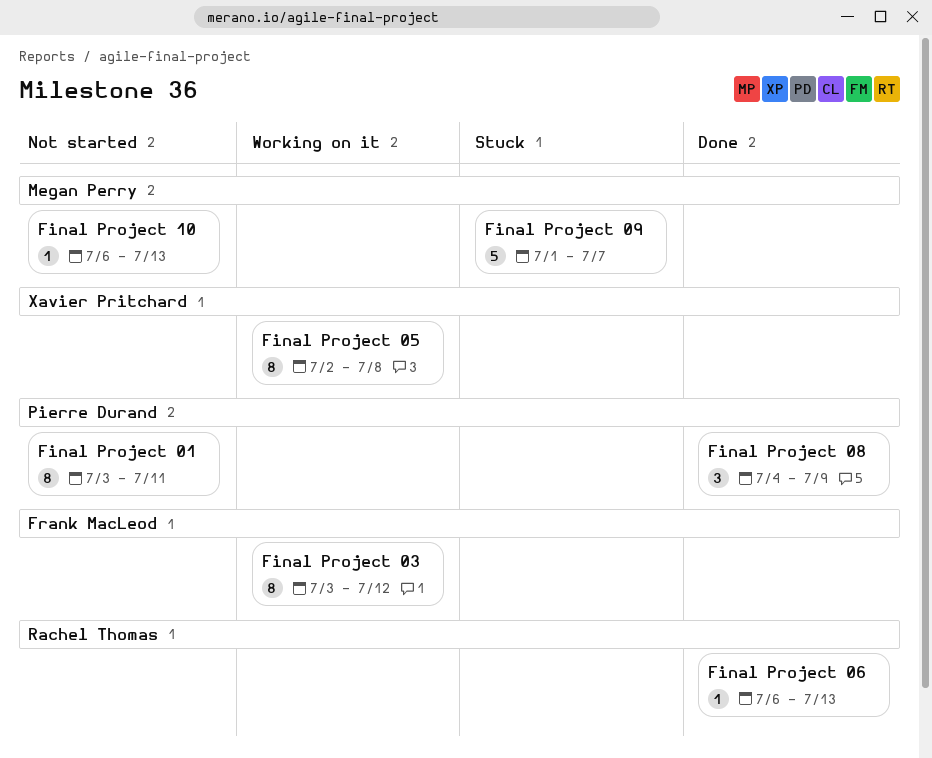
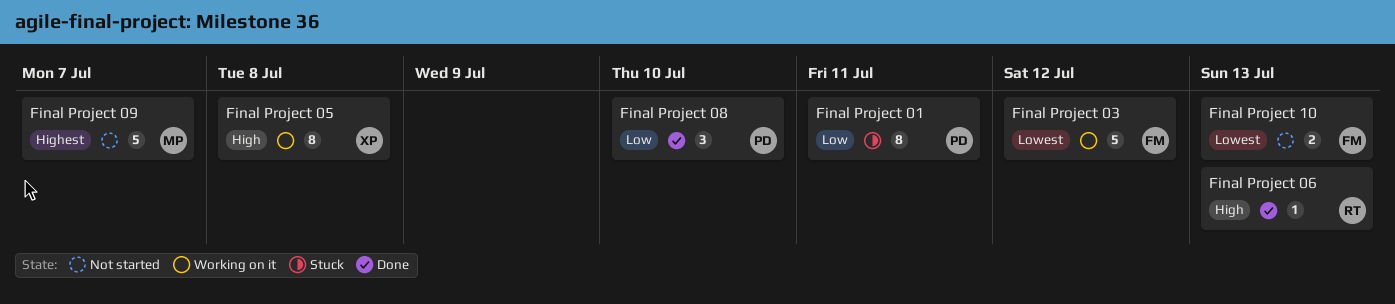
Final Project 01, status: Not started -> Stuck
Final Project 03, estimate: 8 -> 5
Final Project 08, due: Jul 9 -> Jul 10
Final Project 09, status: Stuck -> Not started
Final Project 10, owner: Megan Perry -> Frank MacLeod
Final Project 10, estimate: 1 -> 2

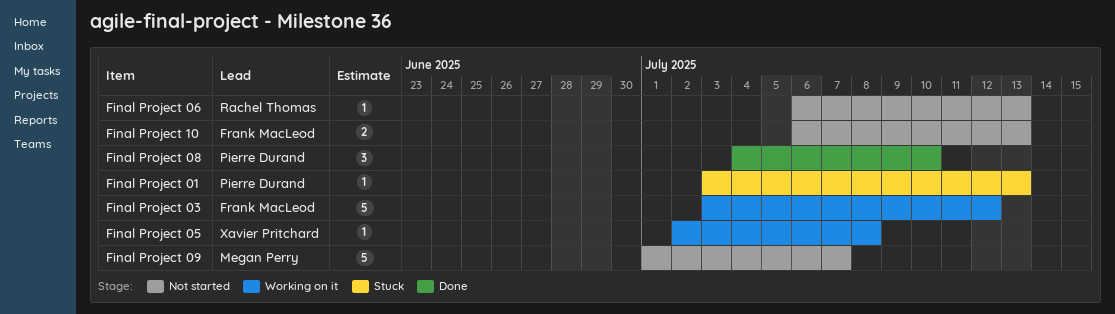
Final Project 01, estimate: 8 -> 1
Final Project 01, due: Jul 11 -> Jul 13
Final Project 05, estimate: 8 -> 1
Final Project 06, status: Done -> Not started

